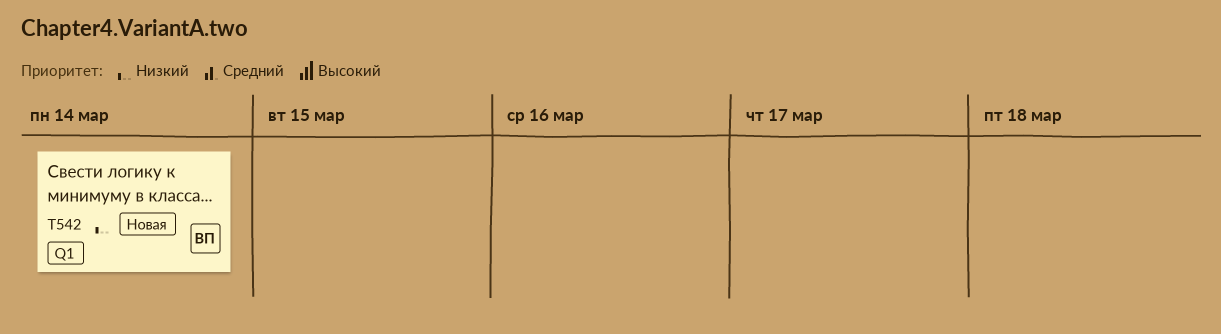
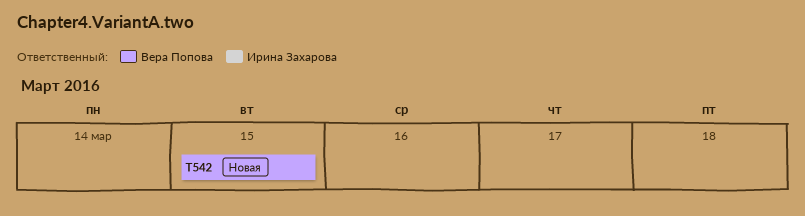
T542, due: Mar 14 -> Mar 15

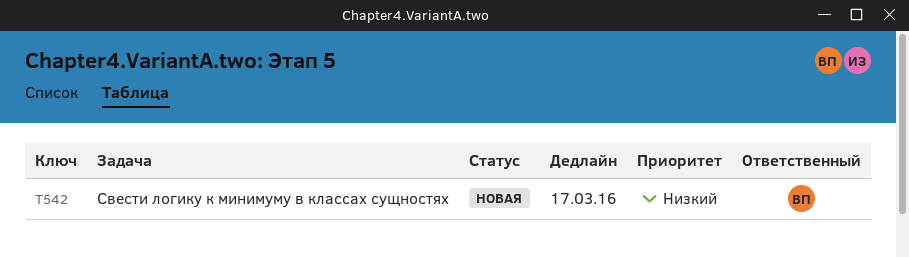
T542, due: Mar 15 -> Mar 17

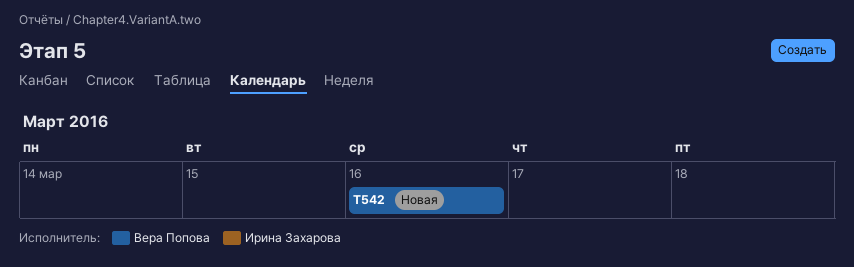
T542, due: Mar 17 -> Mar 16

